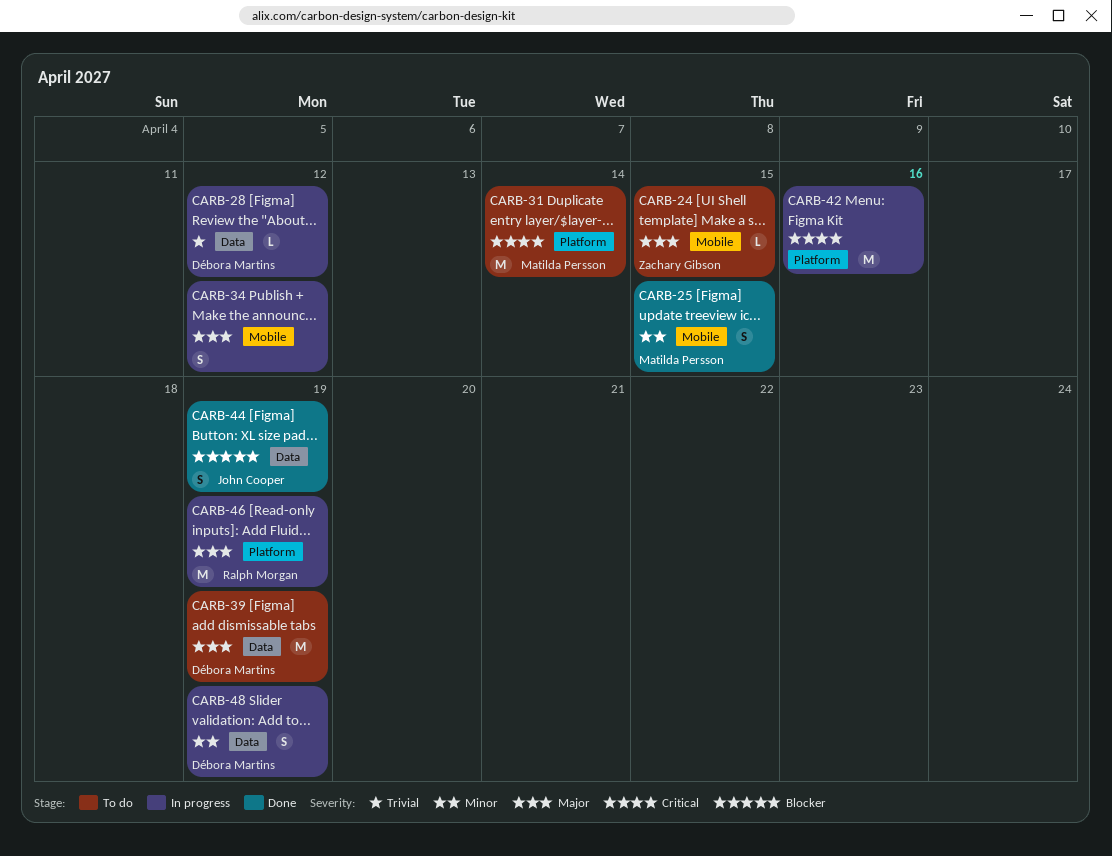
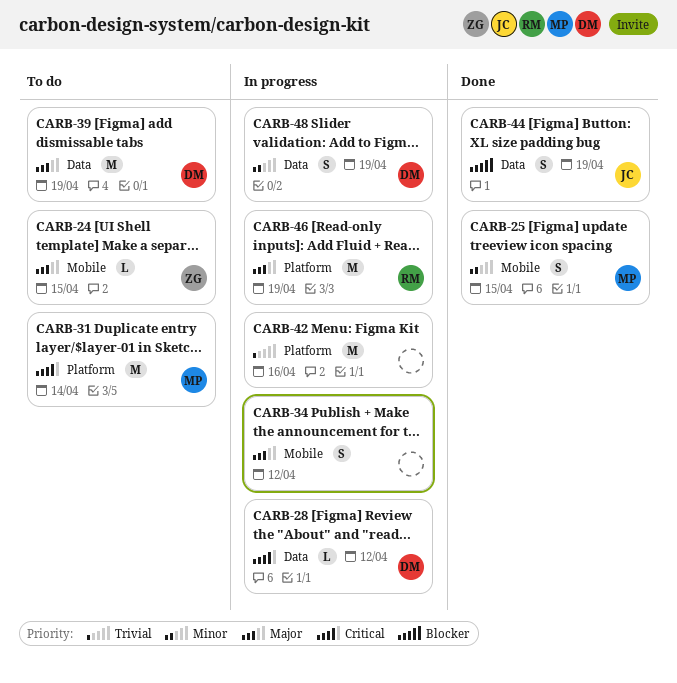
CARB-28, priority: Trivial -> Critical
CARB-42, priority: Critical -> Trivial

